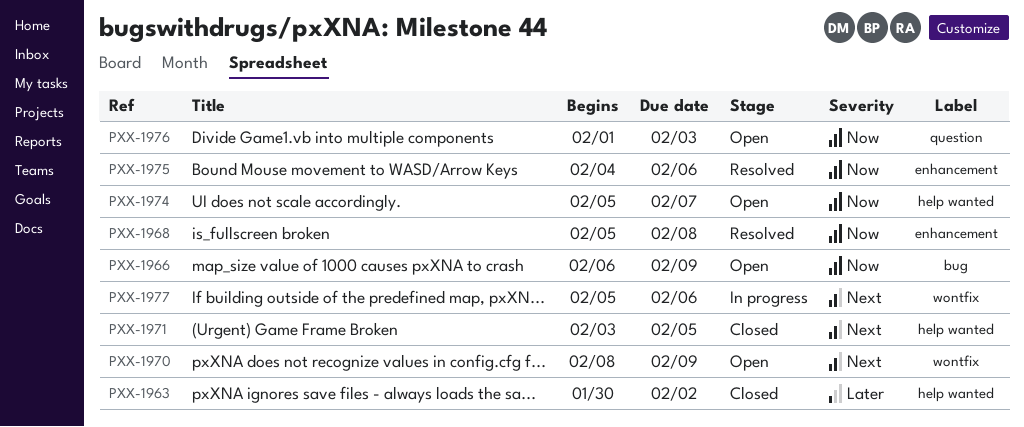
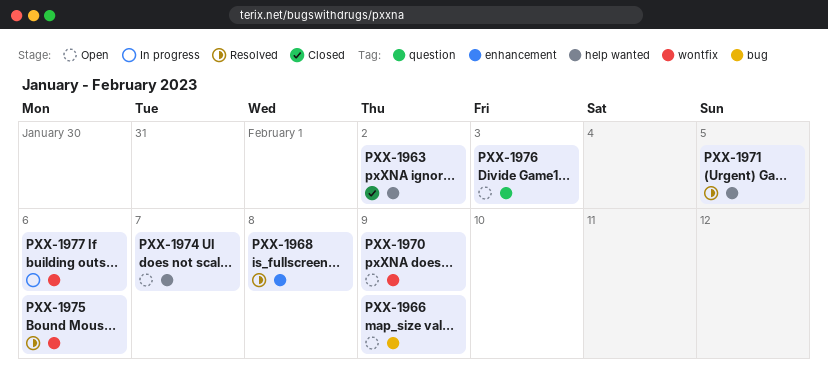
PXX-1971, status: Closed -> Resolved
PXX-1975, label: enhancement -> wontfix

